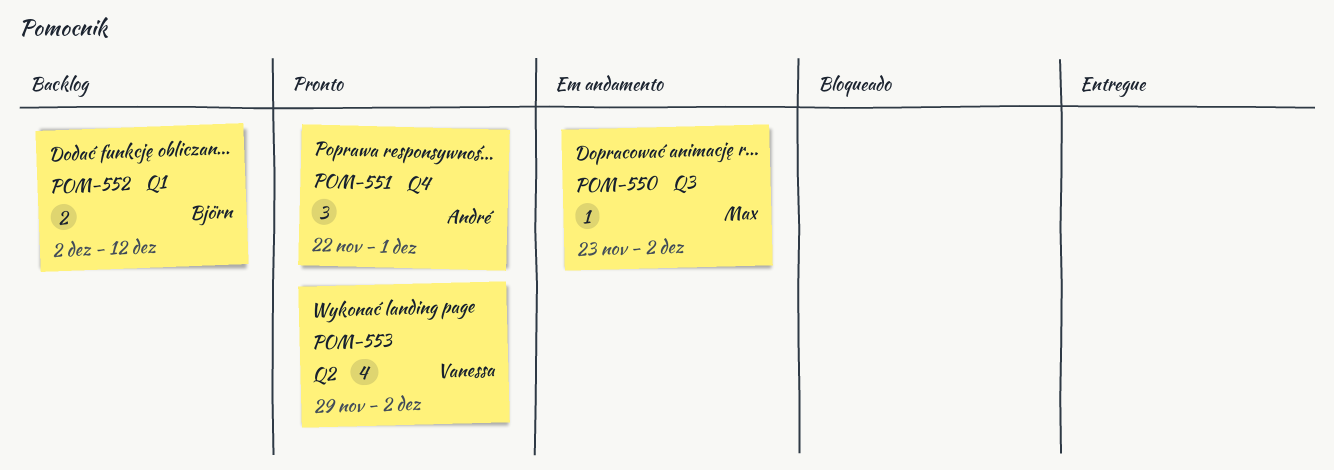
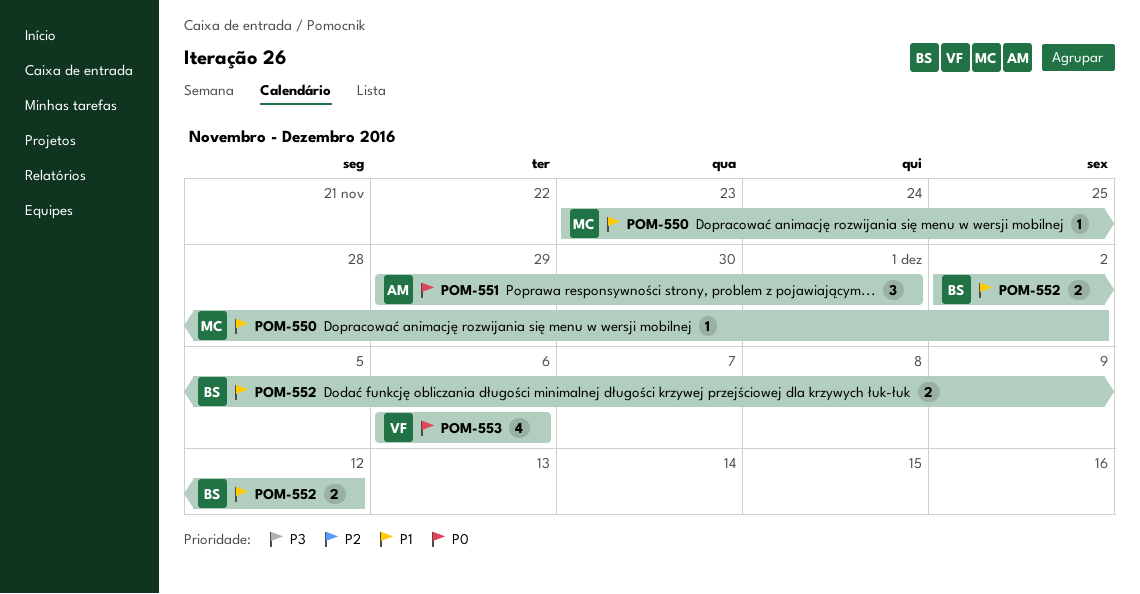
POM-551, start: Nov 22 -> Nov 29
POM-553, start: Nov 29 -> Dec 6
POM-553, due: Dec 2 -> Dec 6

